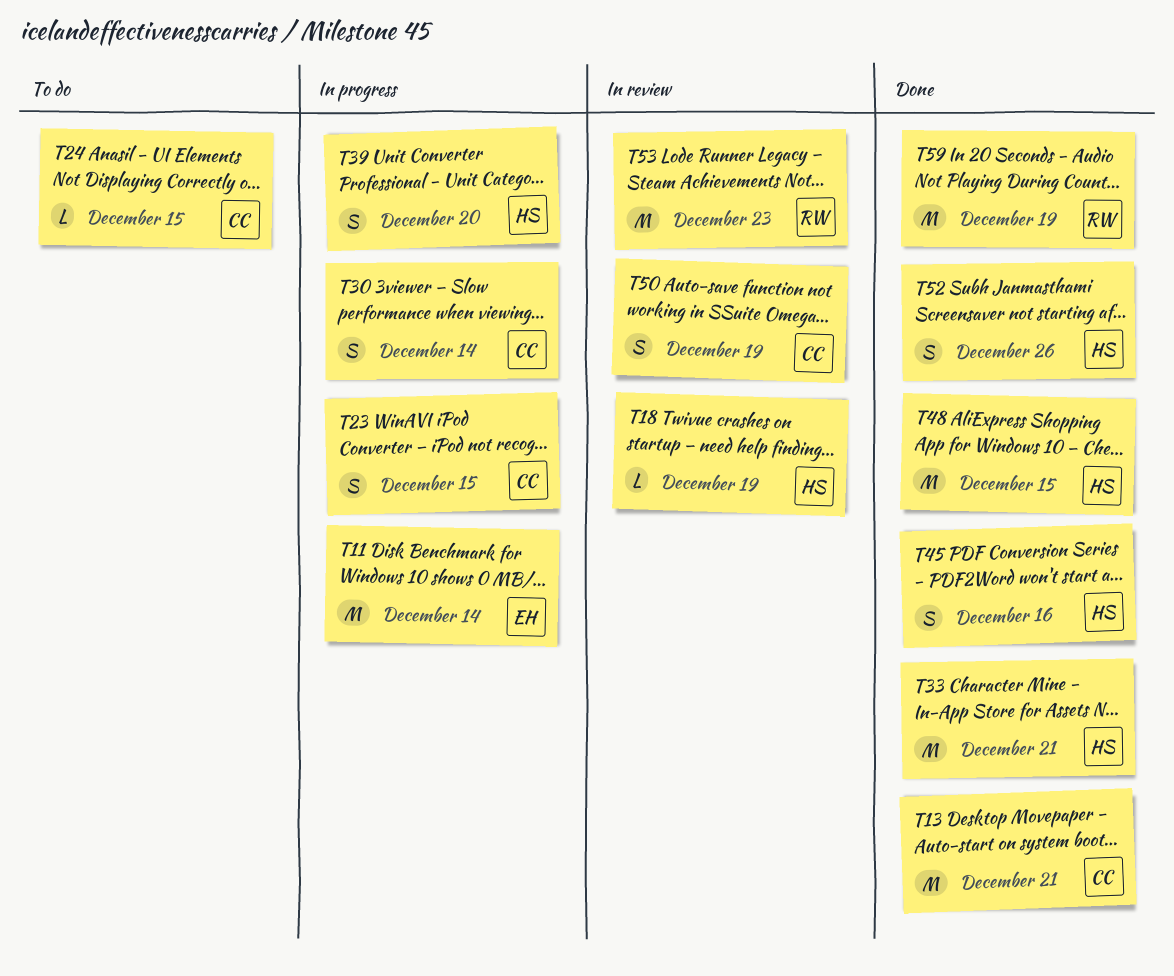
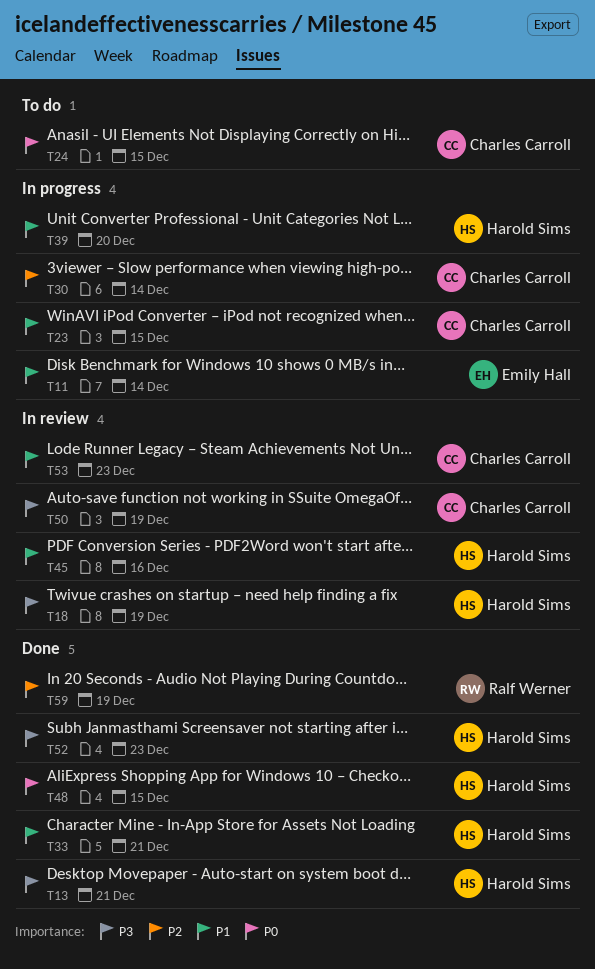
T13, owner: Charles Carroll -> Harold Sims
T45, status: Done -> In review
T52, due: Dec 26 -> Dec 23
T53, owner: Ralf Werner -> Charles Carroll

